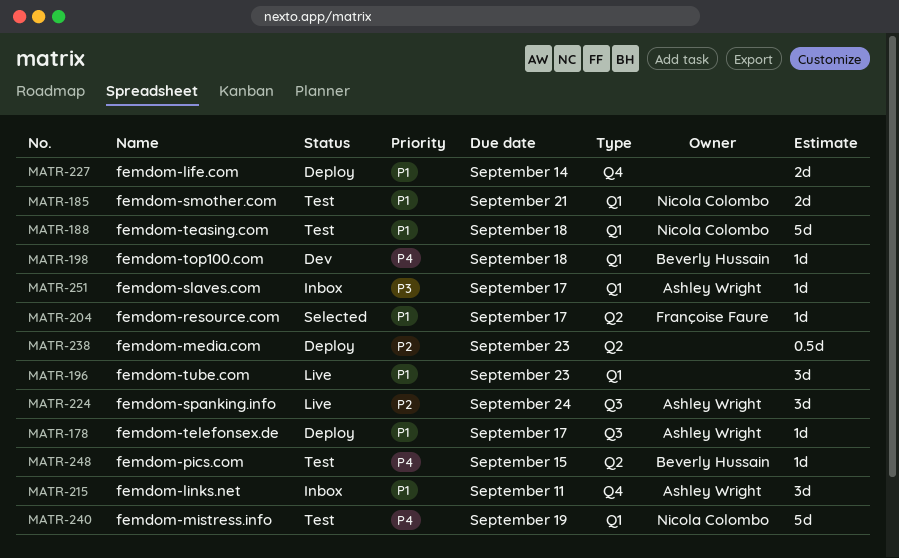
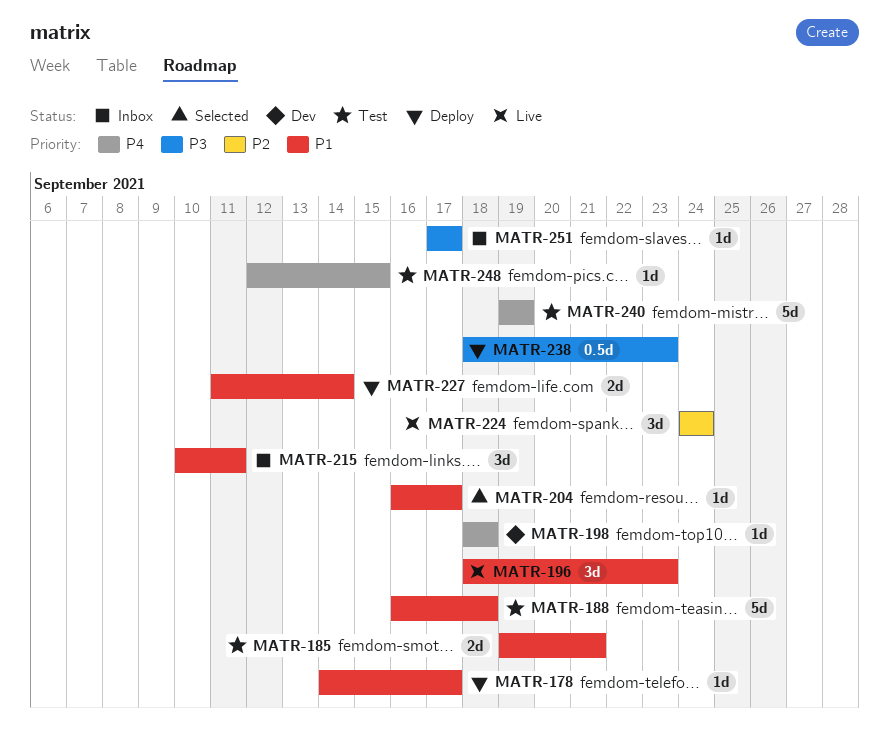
MATR-238, priority: P2 -> P3

